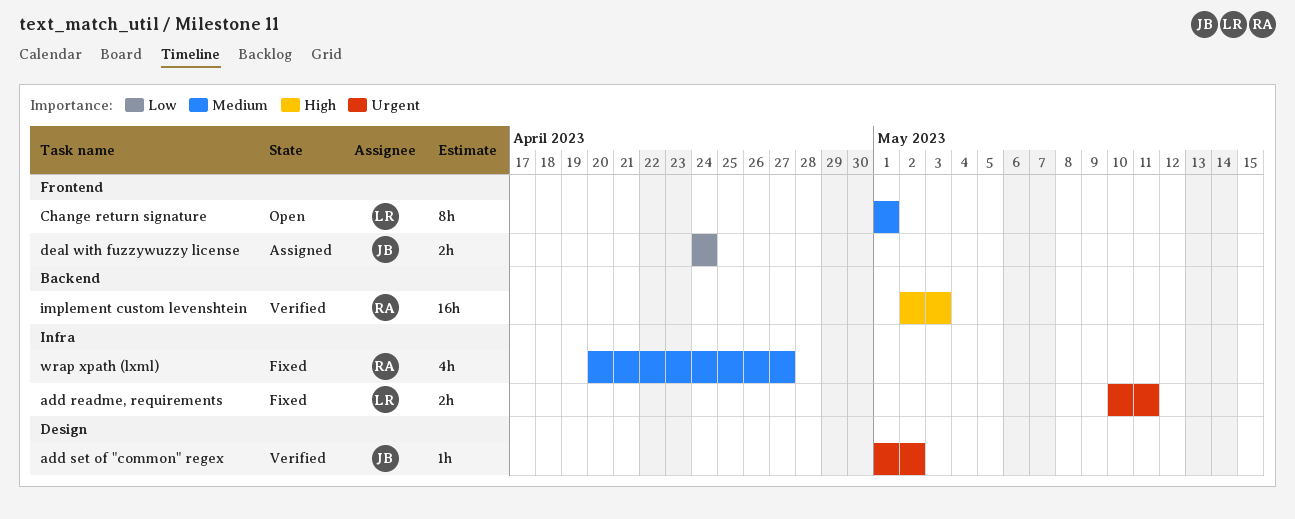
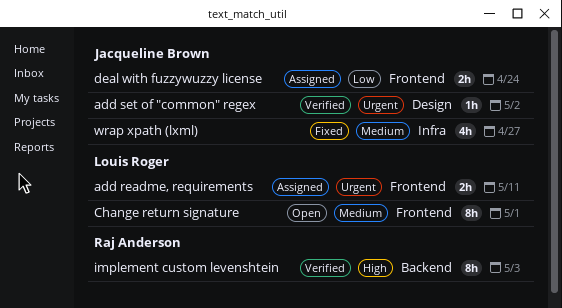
add readme, requirements, status: Fixed -> Assigned
add readme, requirements, label: Infra -> Frontend
implement custom levenshtein, estimate: 16h -> 8h
wrap xpath (lxml), owner: Raj Anderson -> Jacqueline Brown

